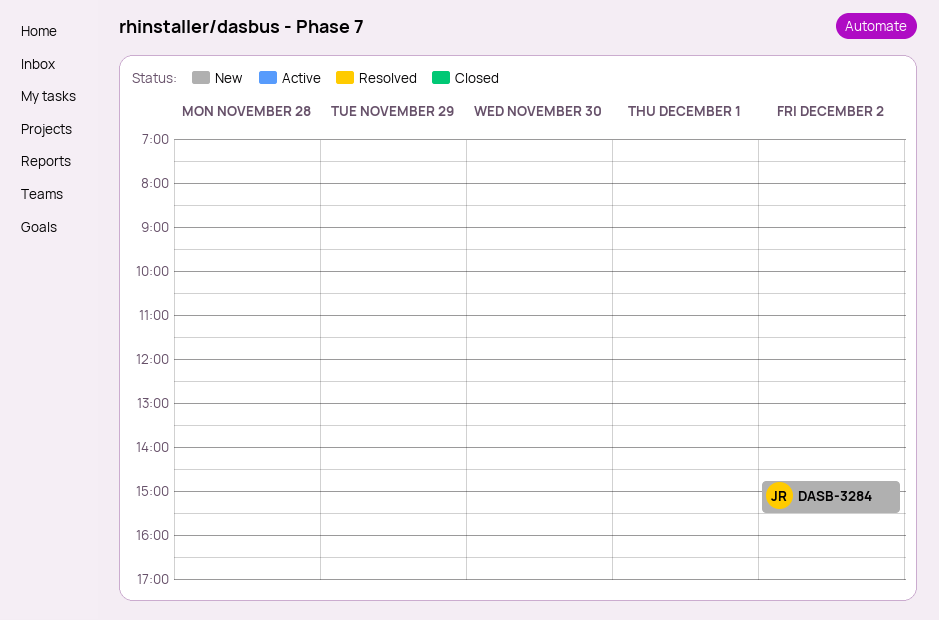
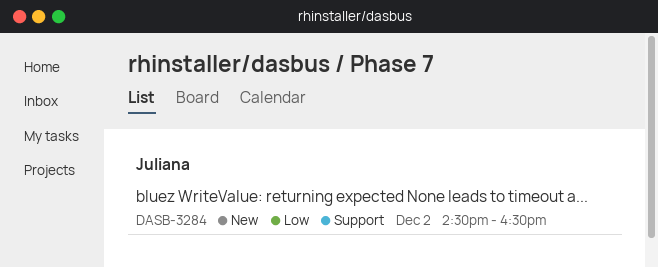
DASB-3284, begins: 14:45 -> 14:30
DASB-3284, ends: 15:30 -> 16:30

